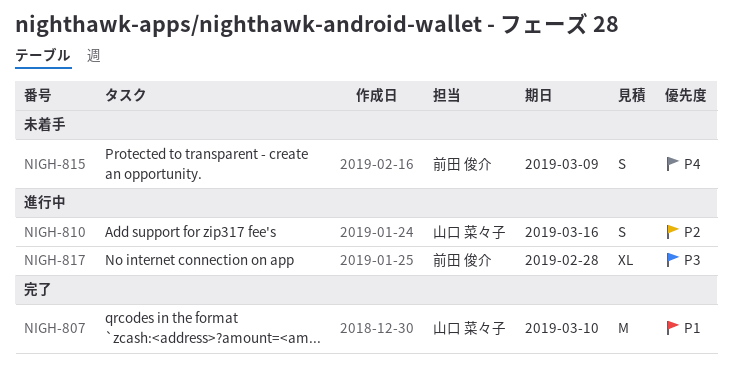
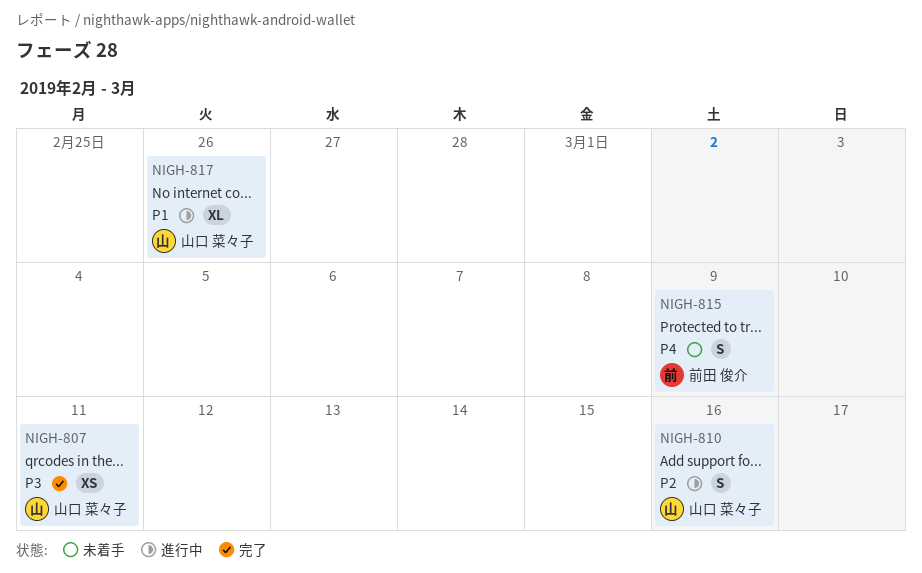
NIGH-807, priority: P1 -> P3
NIGH-807, estimate: M -> XS
NIGH-807, due: Mar 10 -> Mar 11
NIGH-817, owner: 前田 俊介 -> 山口 菜々子
NIGH-817, priority: P3 -> P1
NIGH-817, due: Feb 28 -> Feb 26

